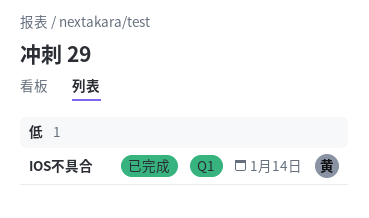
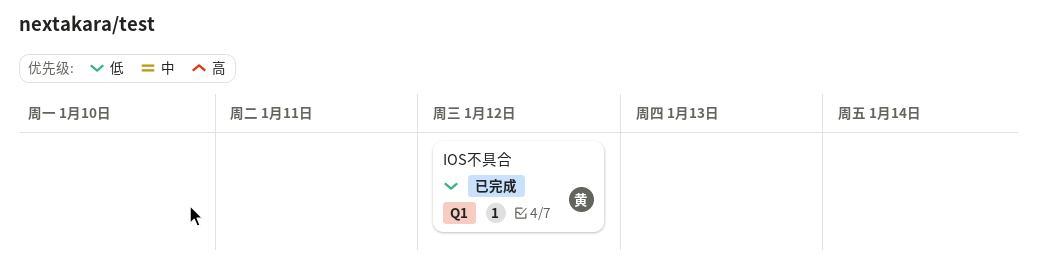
IOS不具合, due: Jan 14 -> Jan 12

